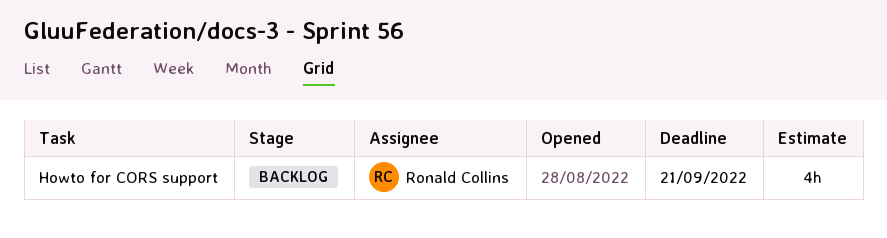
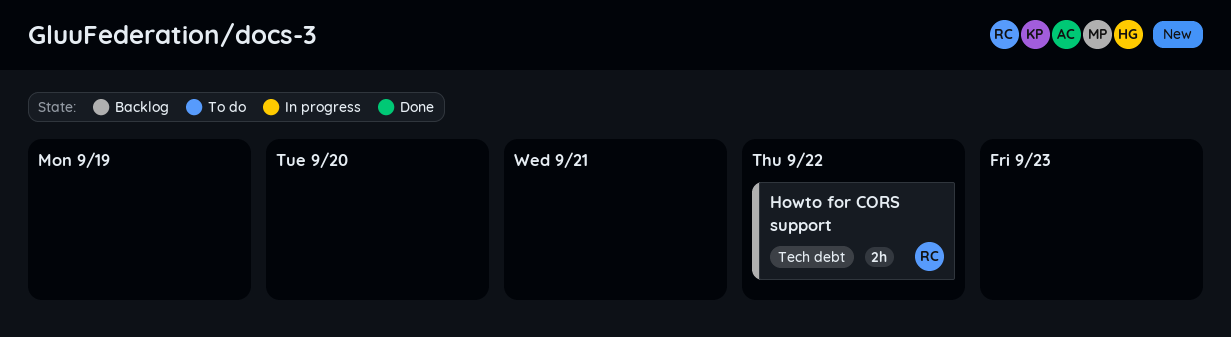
Howto for CORS support, estimate: 4h -> 2h
Howto for CORS support, due: Sep 21 -> Sep 22

